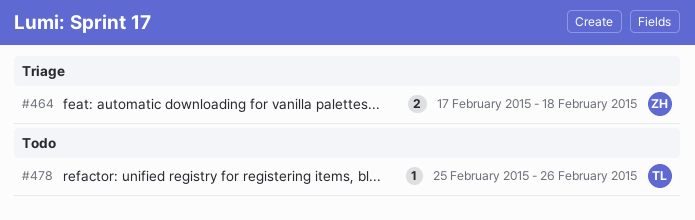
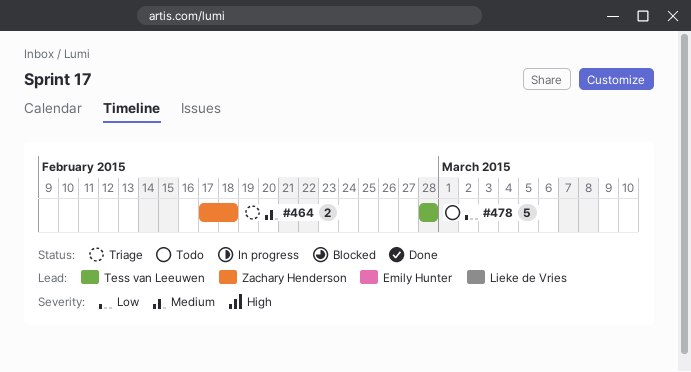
#478, estimate: 1 -> 5
#478, start: Feb 25 -> Feb 28
#478, due: Feb 26 -> Feb 28

